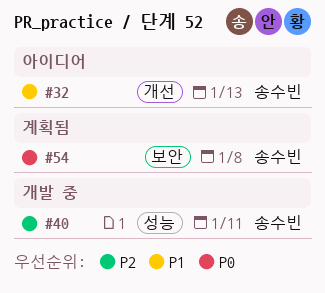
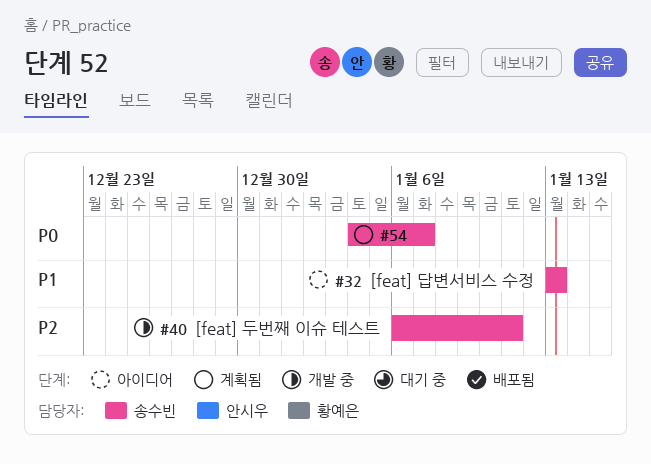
#54, due: Jan 8 -> Jan 7

